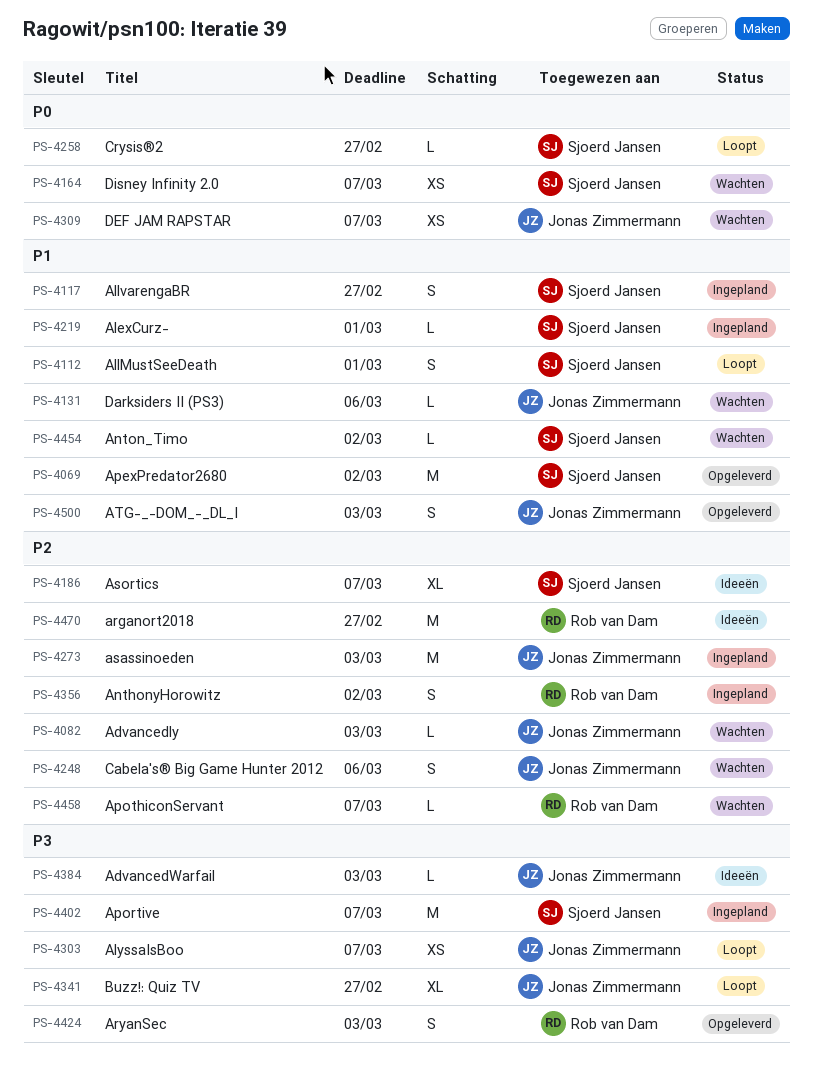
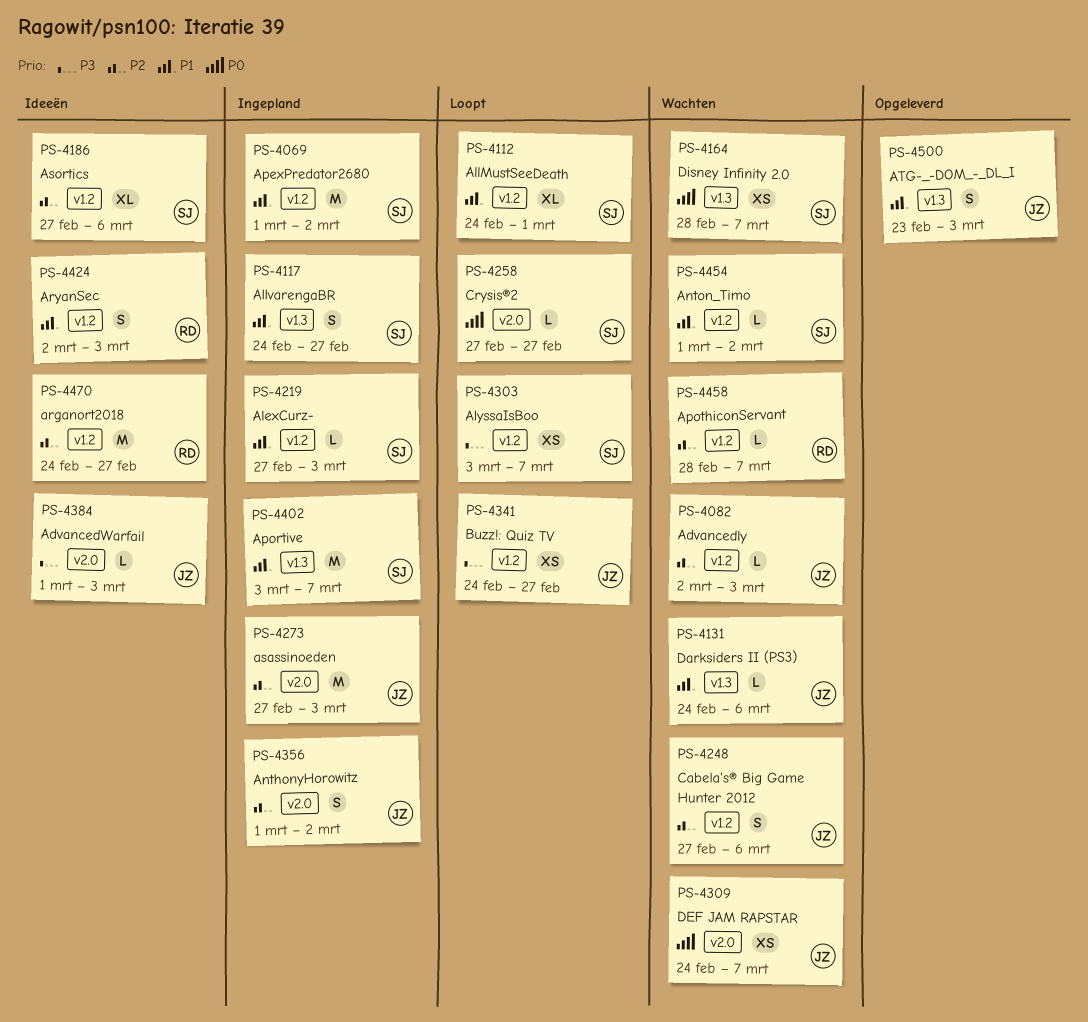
PS-4069, status: Opgeleverd -> Ingepland
PS-4112, estimate: S -> XL
PS-4186, due: Mar 7 -> Mar 6
PS-4219, due: Mar 1 -> Mar 3
PS-4303, owner: Jonas Zimmermann -> Sjoerd Jansen
PS-4341, estimate: XL -> XS
PS-4356, owner: Rob van Dam -> Jonas Zimmermann
PS-4402, priority: P3 -> P1
PS-4424, status: Opgeleverd -> Ideeën
PS-4424, priority: P3 -> P1

